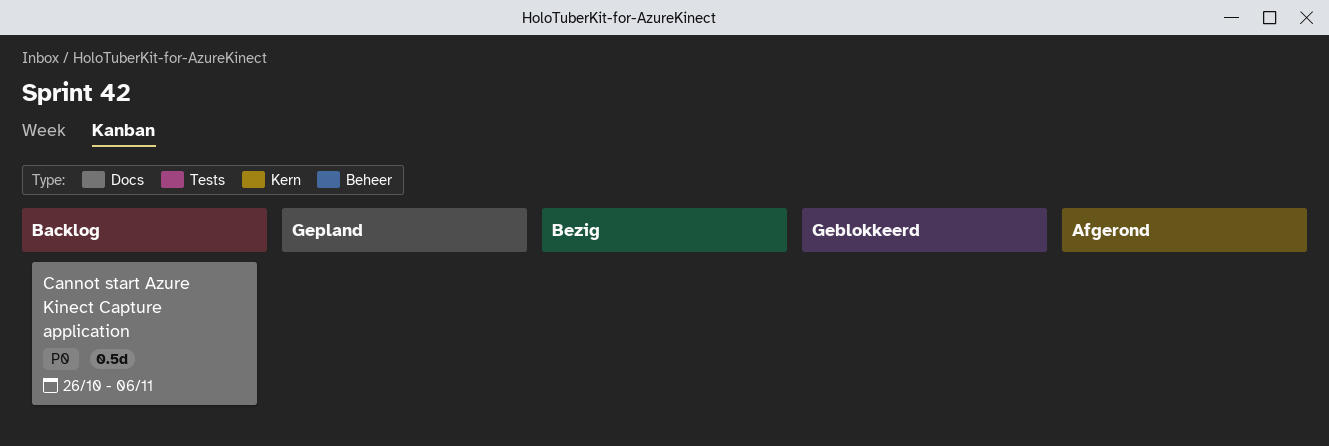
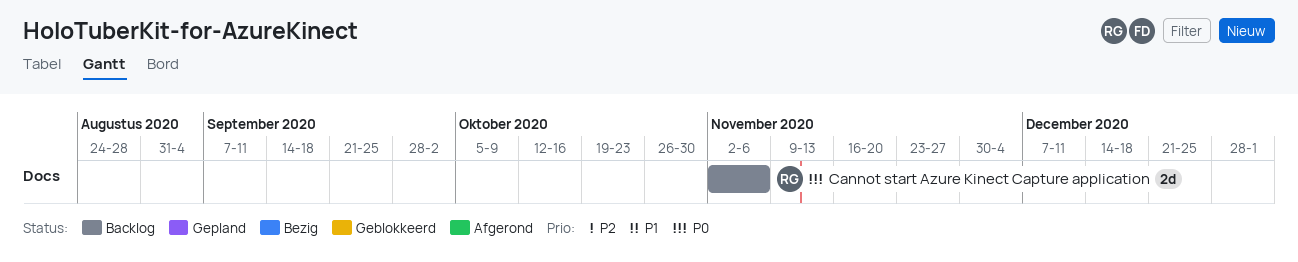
Cannot start Azure Kinect Capture application, estimate: 0.5d -> 2d
Cannot start Azure Kinect Capture application, start: Oct 26 -> Nov 2

